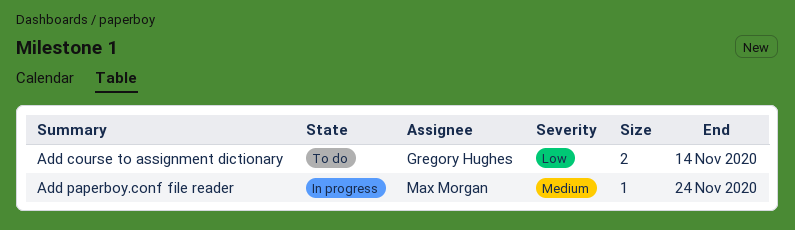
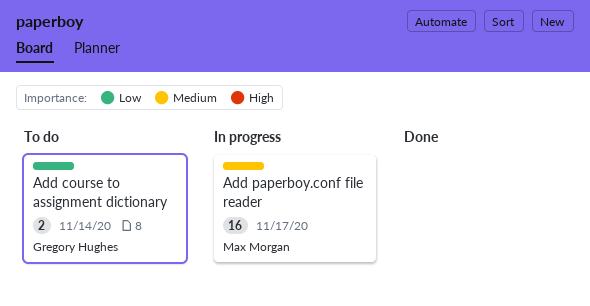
Add paperboy.conf file reader, estimate: 1 -> 16
Add paperboy.conf file reader, due: Nov 24 -> Nov 17

